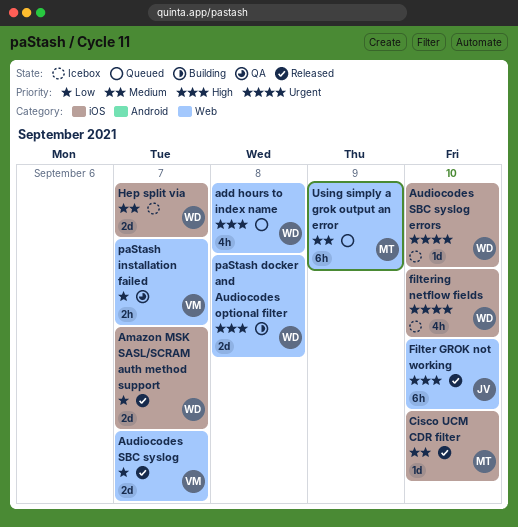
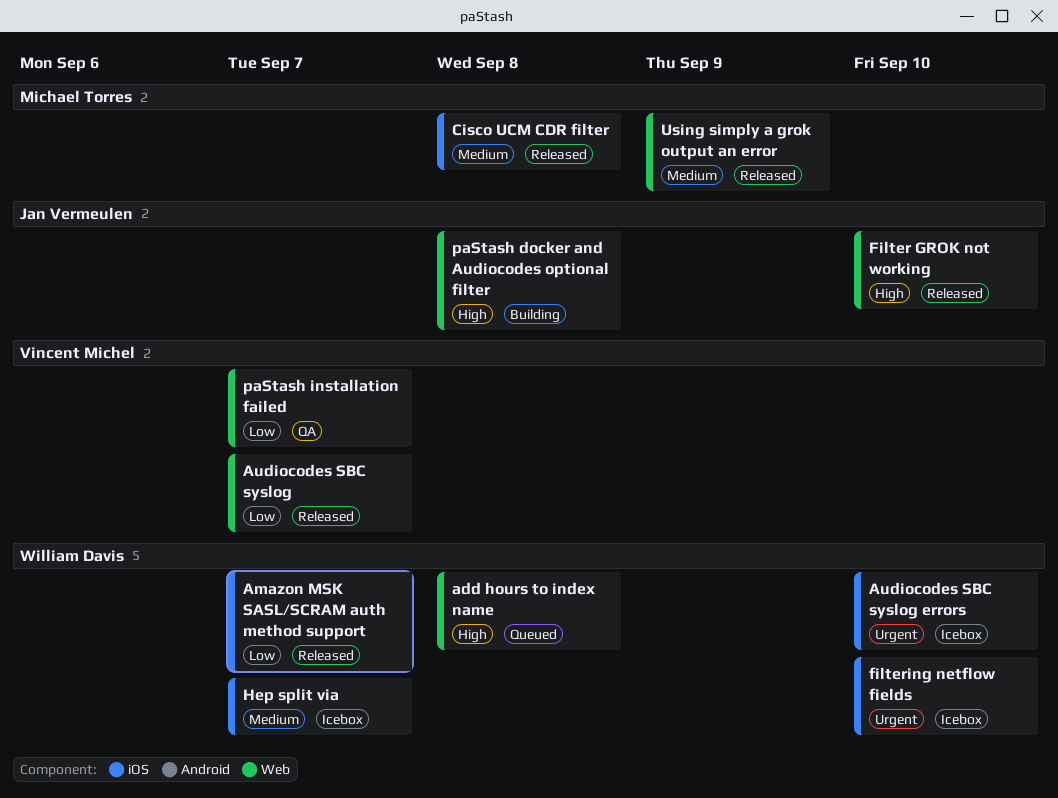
Cisco UCM CDR filter, due: Sep 10 -> Sep 8
paStash docker and Audiocodes optional filter, owner: William Davis -> Jan Vermeulen
Using simply a grok output an error, status: Queued -> Released

